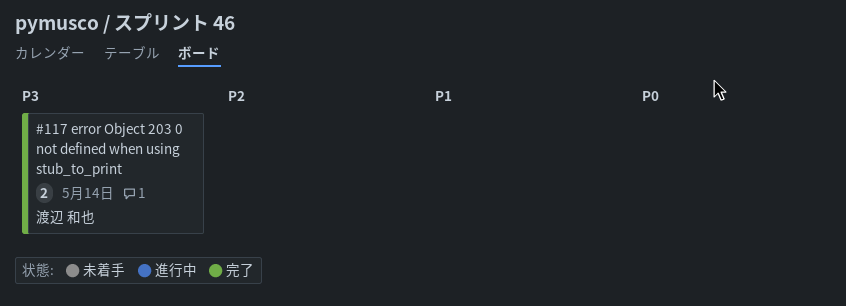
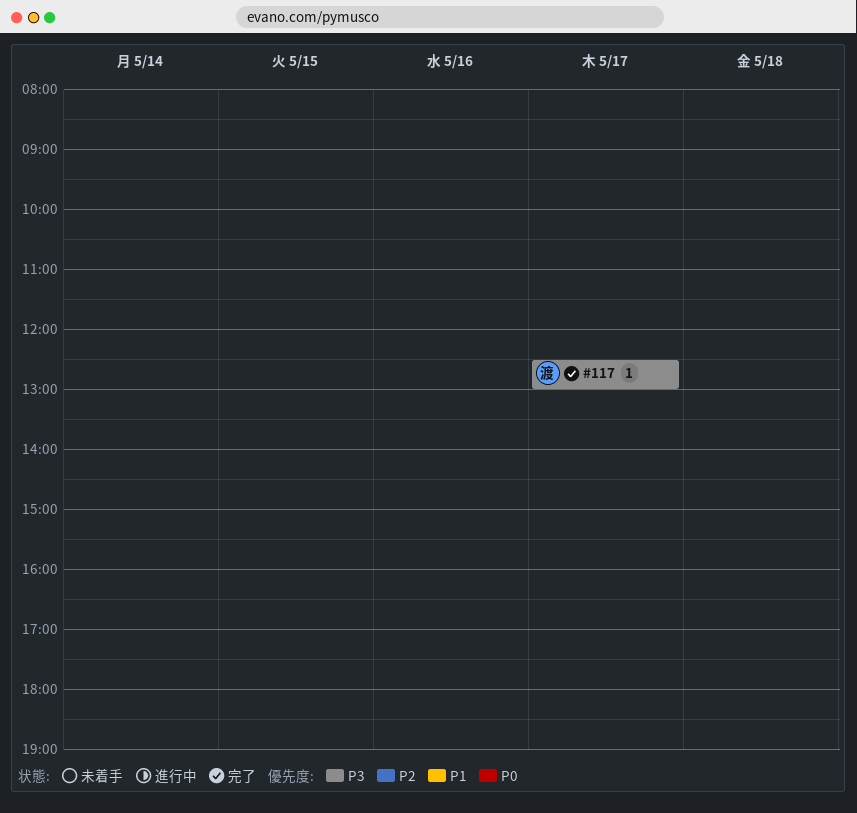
#117, estimate: 2 -> 1
#117, day: May 14 -> May 17

